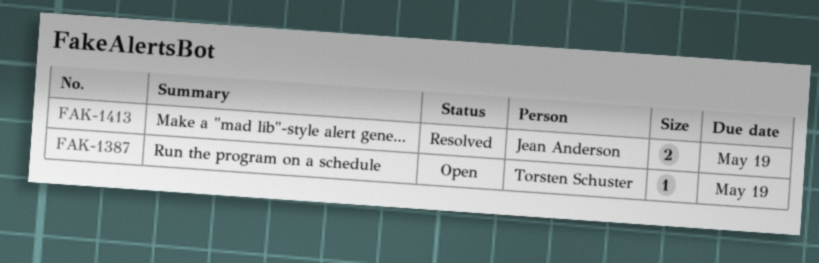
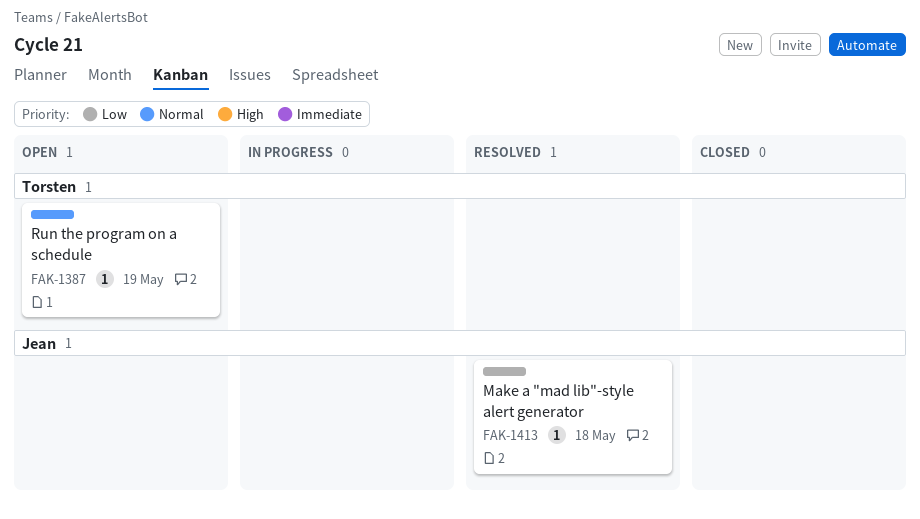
FAK-1413, estimate: 2 -> 1
FAK-1413, due: May 19 -> May 18

